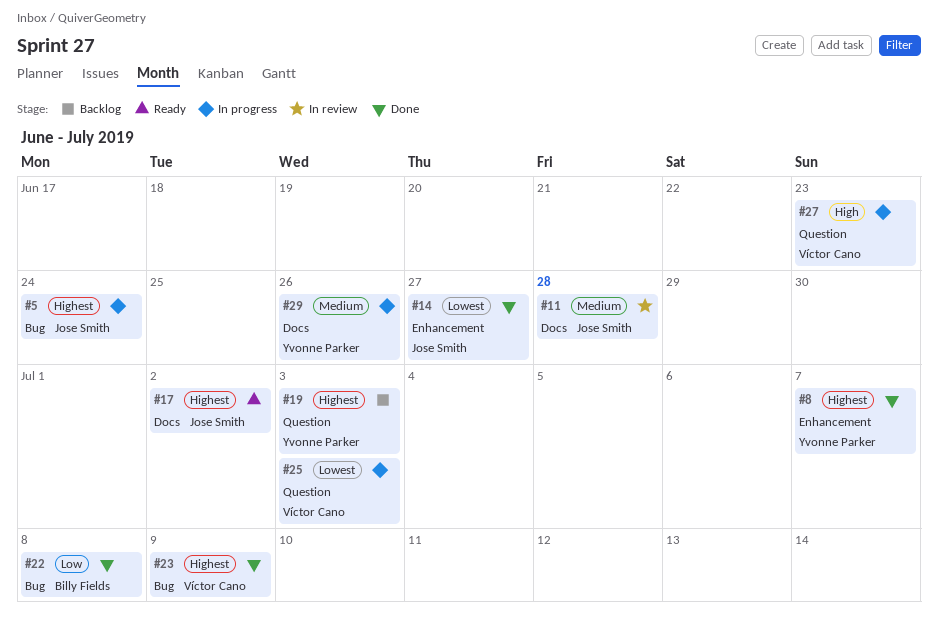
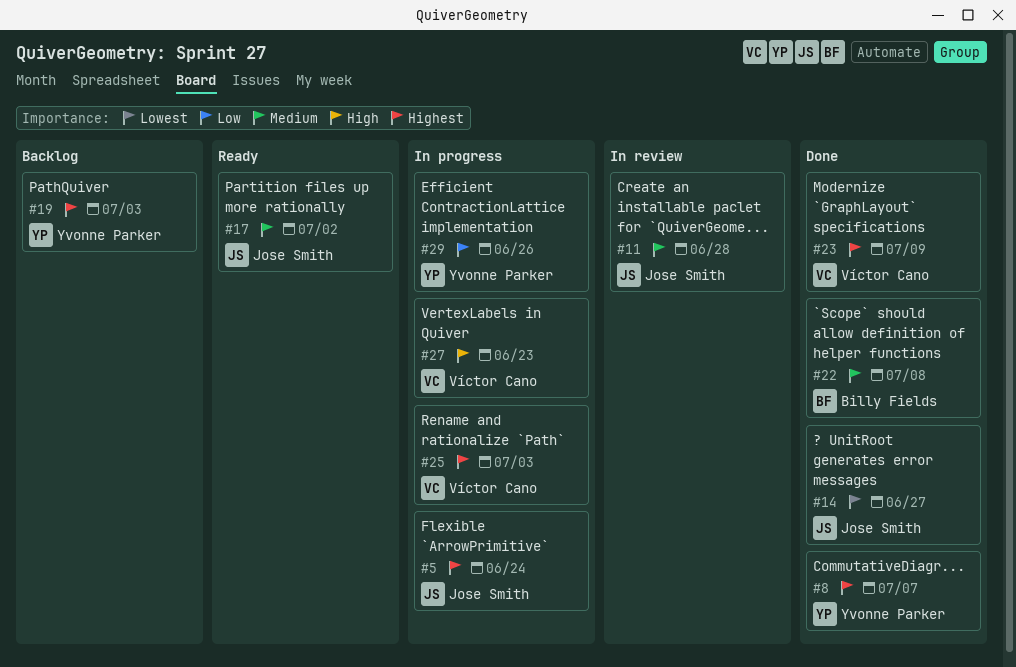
#17, priority: Highest -> Medium
#22, priority: Low -> Medium
#25, priority: Lowest -> Highest
#29, priority: Medium -> Low

